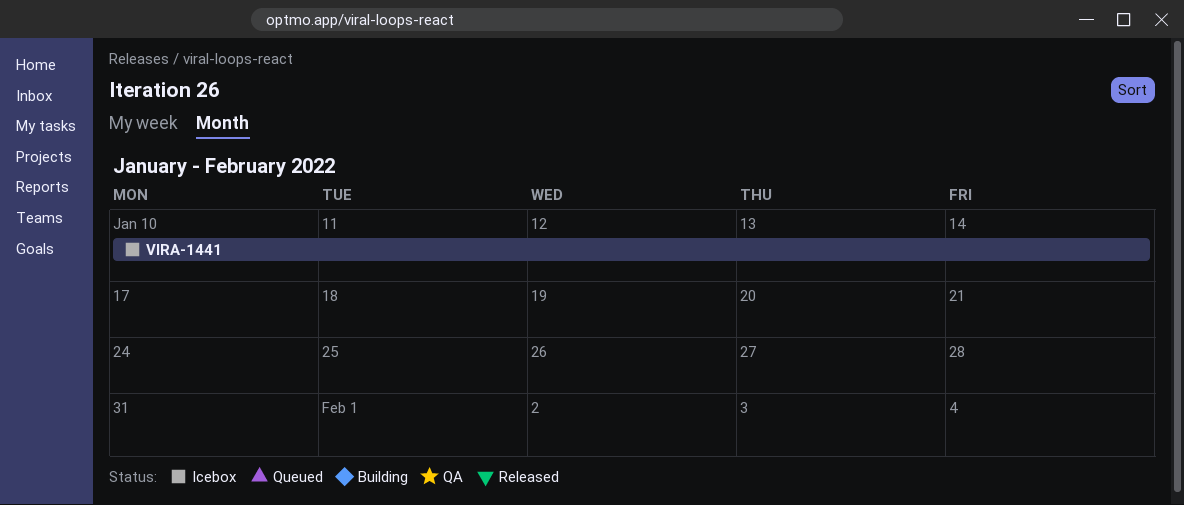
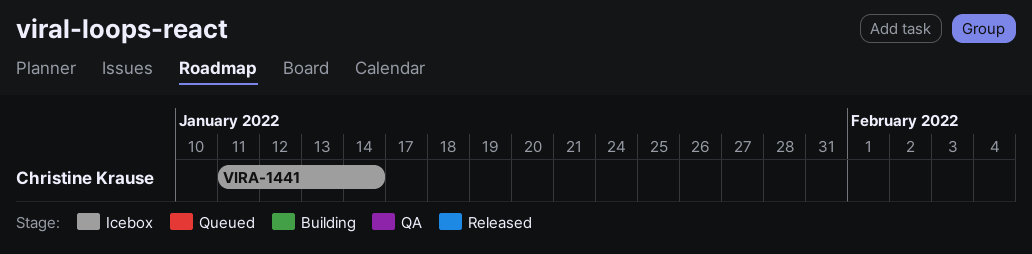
VIRA-1441, start: Jan 10 -> Jan 11

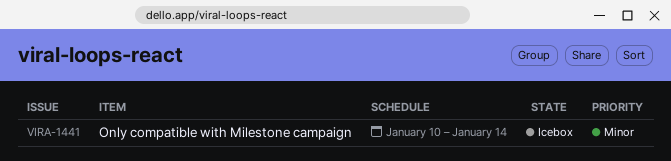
VIRA-1441, start: Jan 11 -> Jan 10

